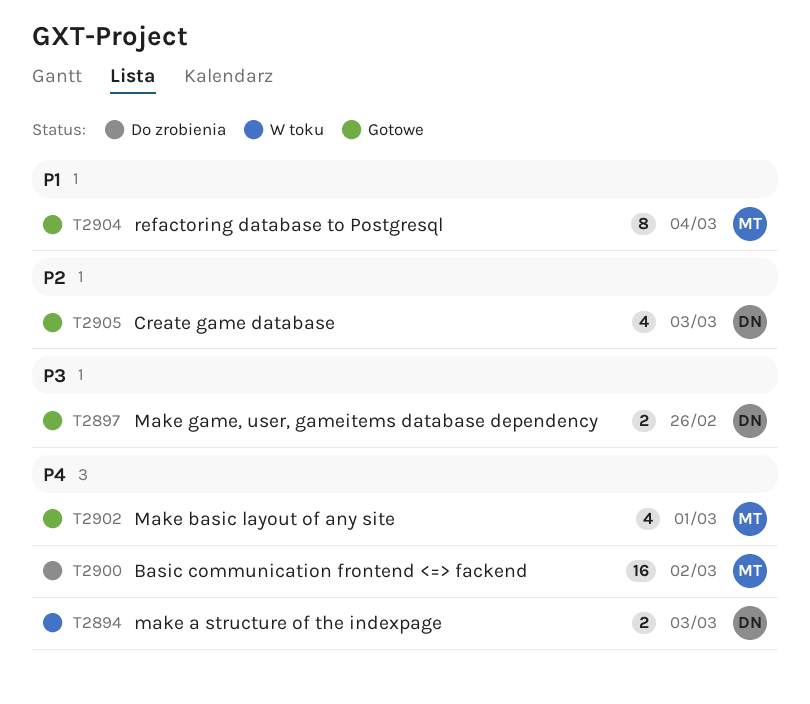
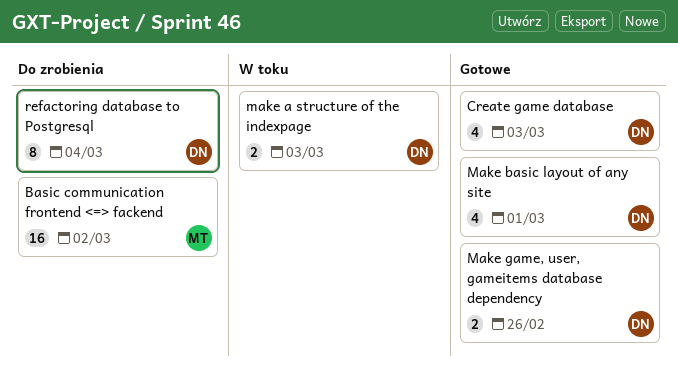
Make basic layout of any site, owner: MT -> DN
refactoring database to Postgresql, status: Gotowe -> Do zrobienia
refactoring database to Postgresql, owner: MT -> DN

